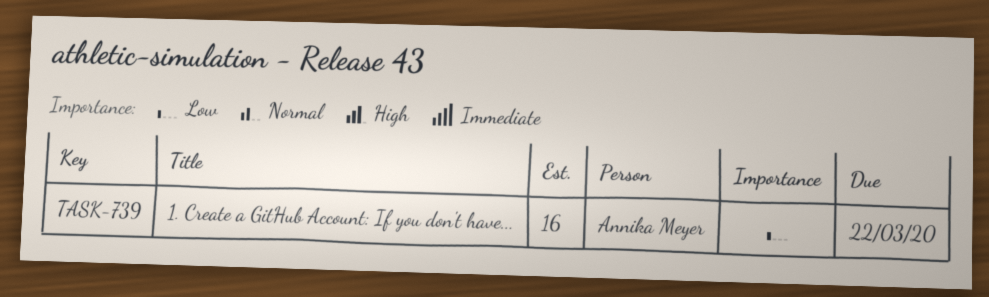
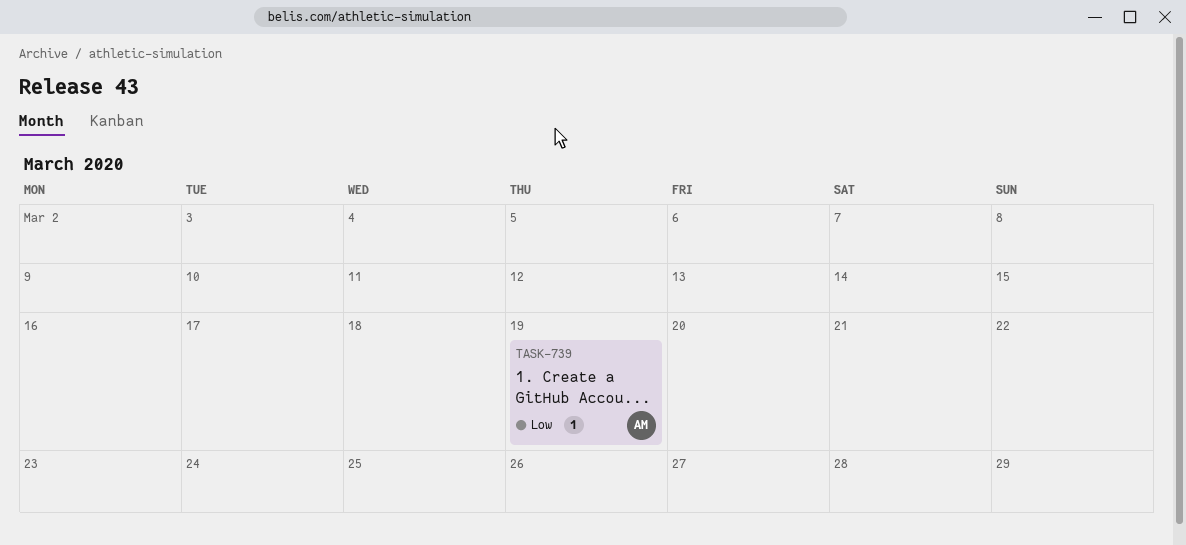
TASK-739, estimate: 16 -> 1
TASK-739, due: Mar 22 -> Mar 19

